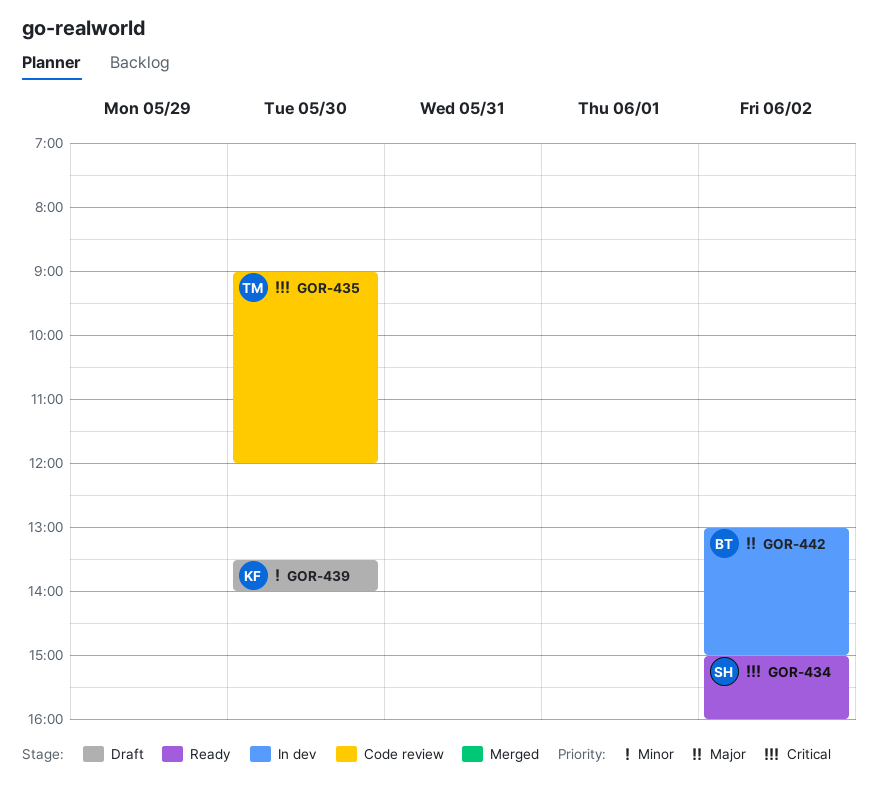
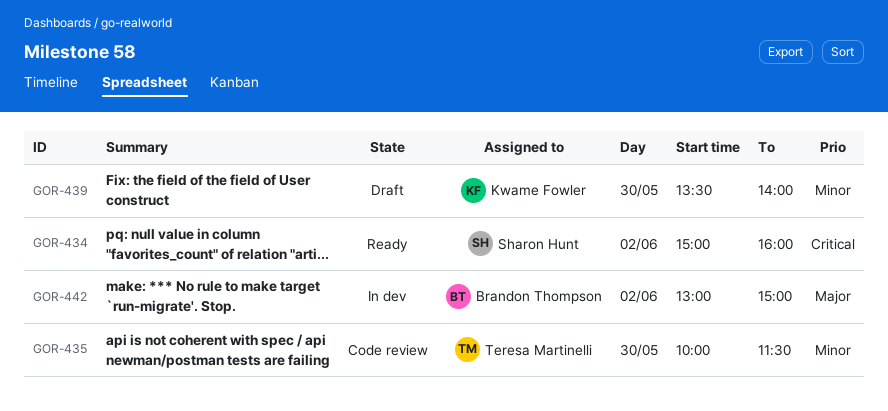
GOR-435, priority: Critical -> Minor
GOR-435, begins: 09:00 -> 10:00
GOR-435, ends: 12:00 -> 11:30

